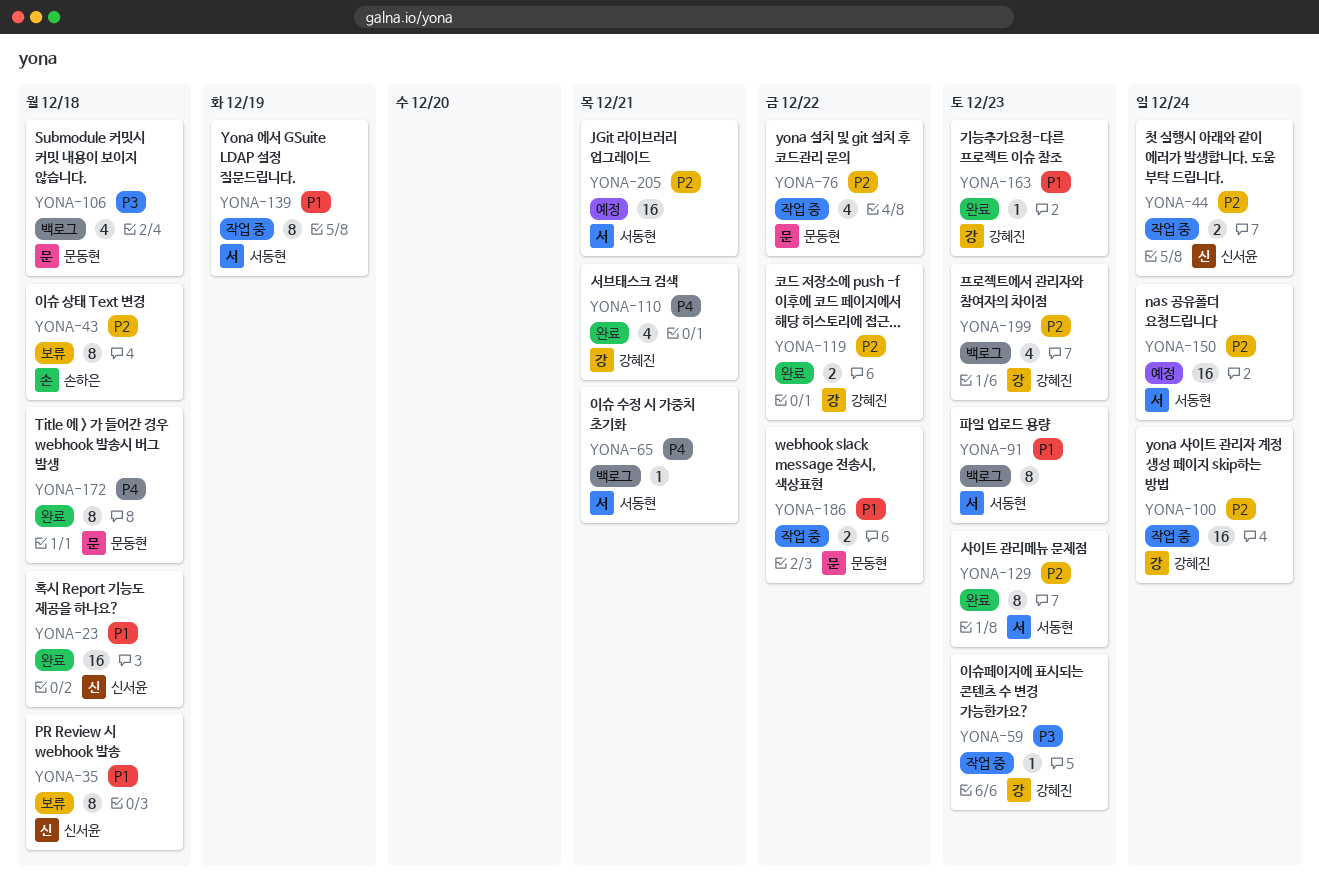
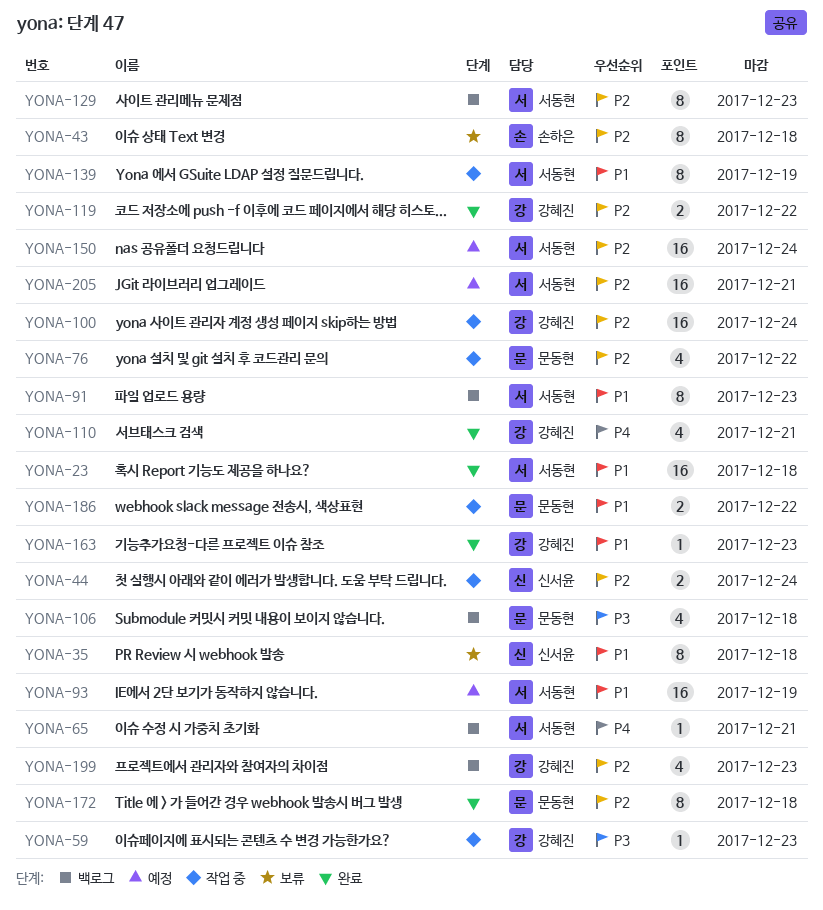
YONA-23, owner: 신서윤 -> 서동현
YONA-93: none -> present
YONA-129, status: 완료 -> 백로그
YONA-172, priority: P4 -> P2

